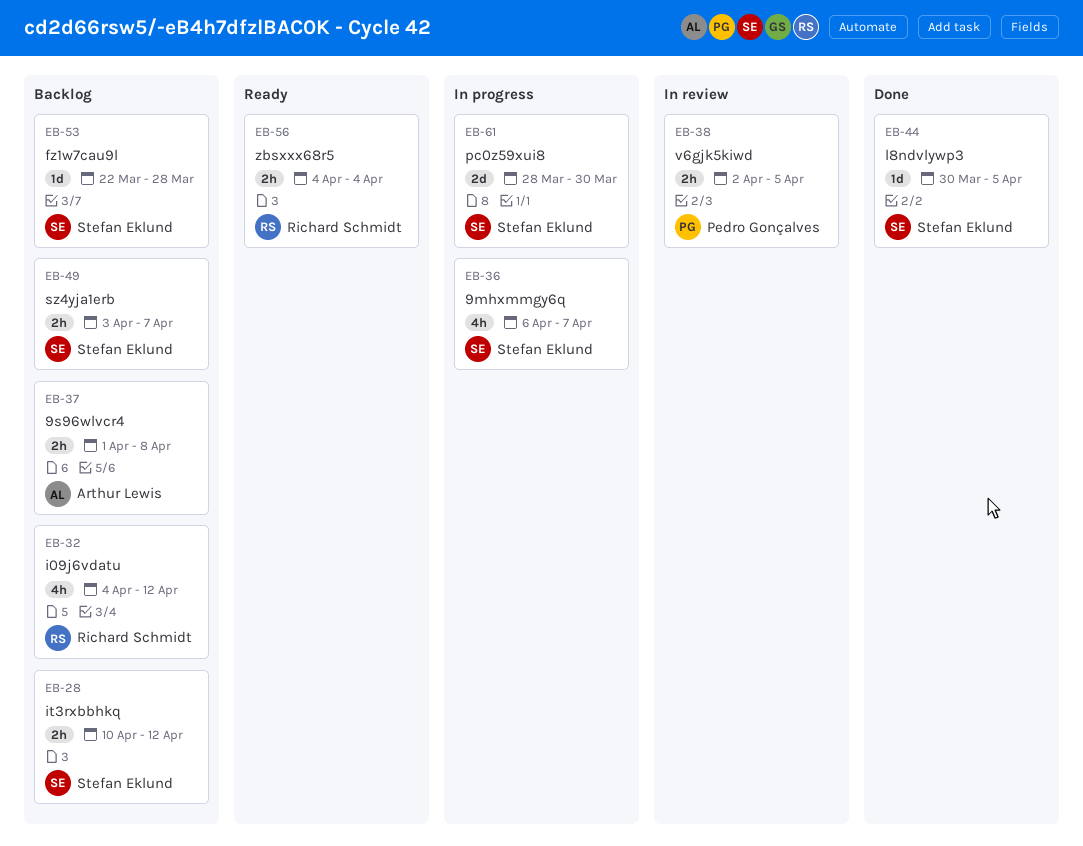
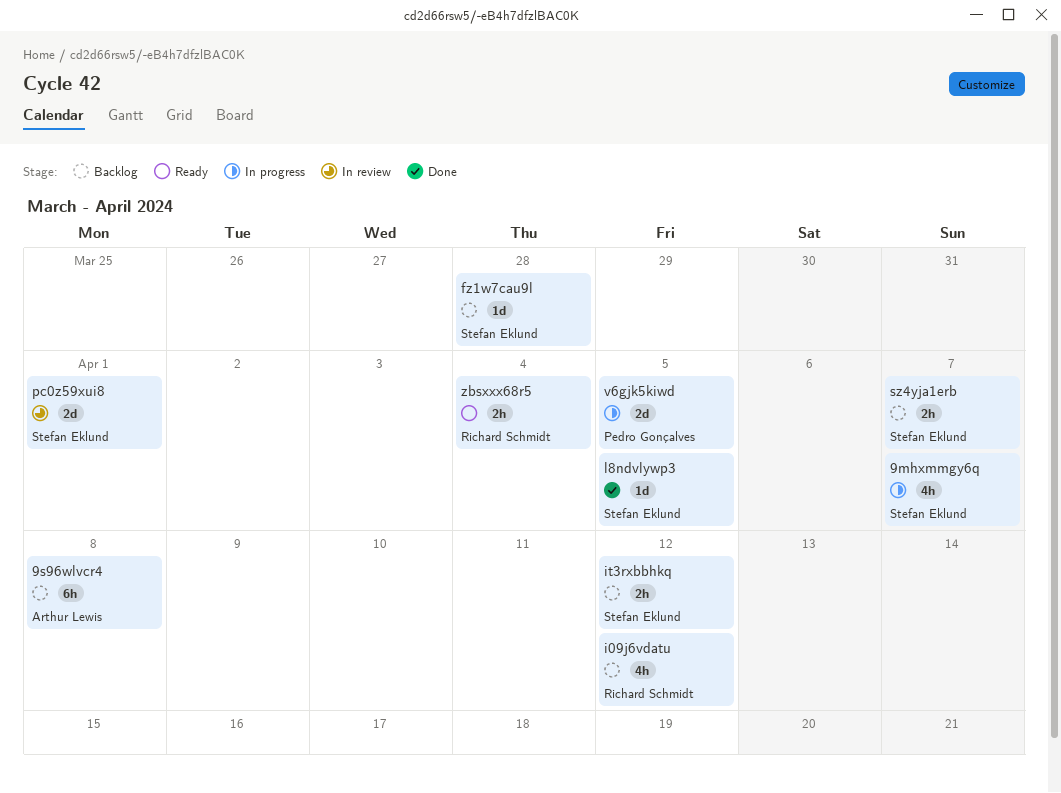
9s96wlvcr4, estimate: 2h -> 6h
pc0z59xui8, status: In progress -> In review
pc0z59xui8, due: Mar 30 -> Apr 1
v6gjk5kiwd, status: In review -> In progress
v6gjk5kiwd, estimate: 2h -> 2d

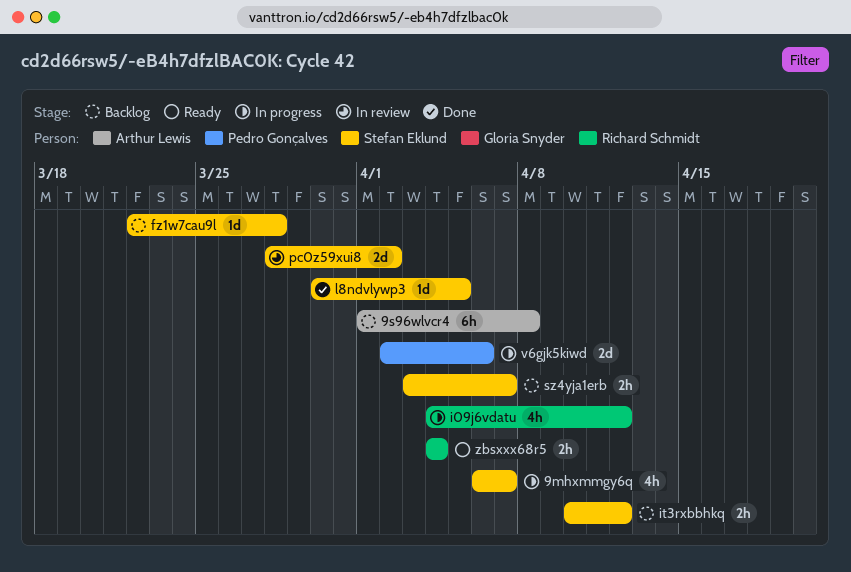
i09j6vdatu, status: Backlog -> In progress
pc0z59xui8, due: Apr 1 -> Apr 2
v6gjk5kiwd, due: Apr 5 -> Apr 6

